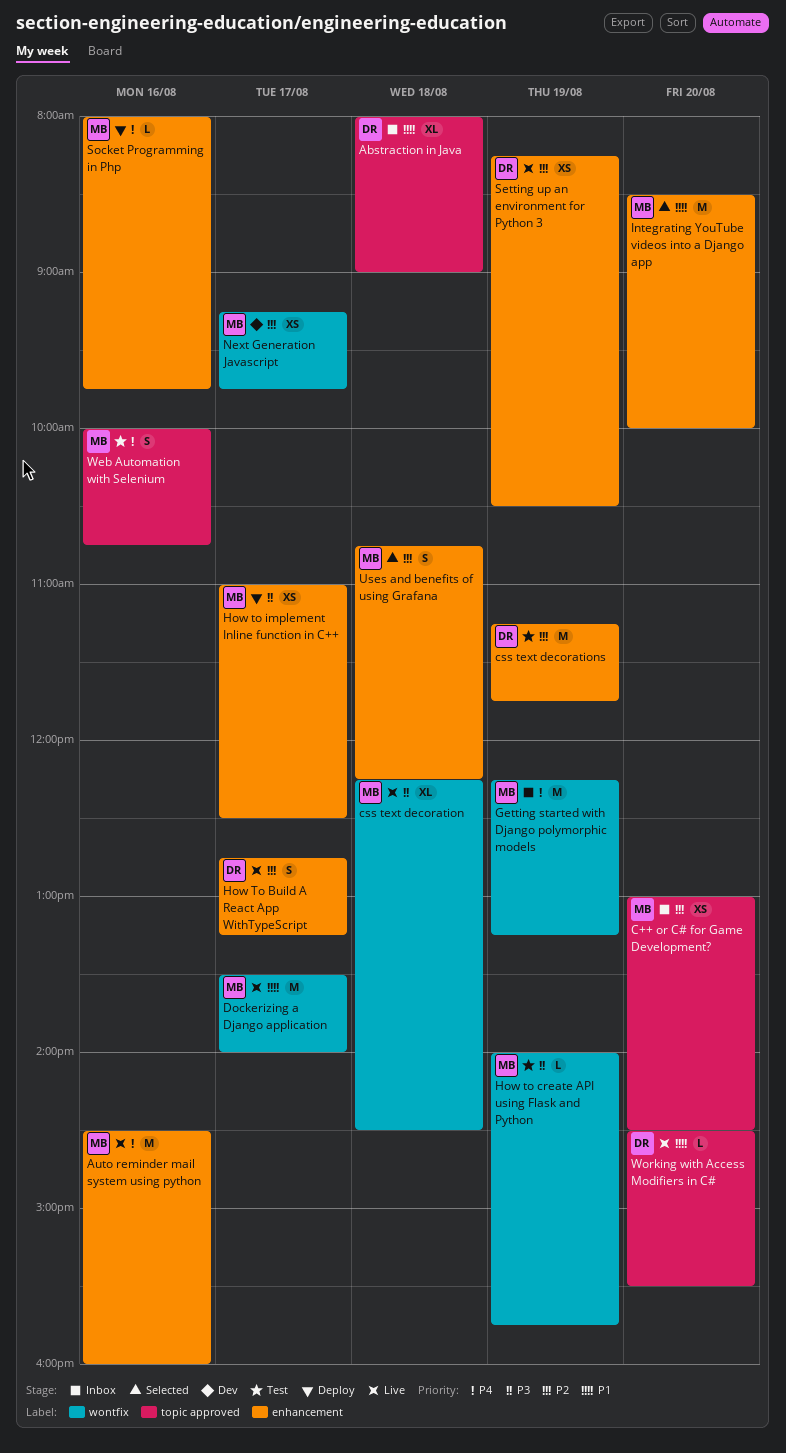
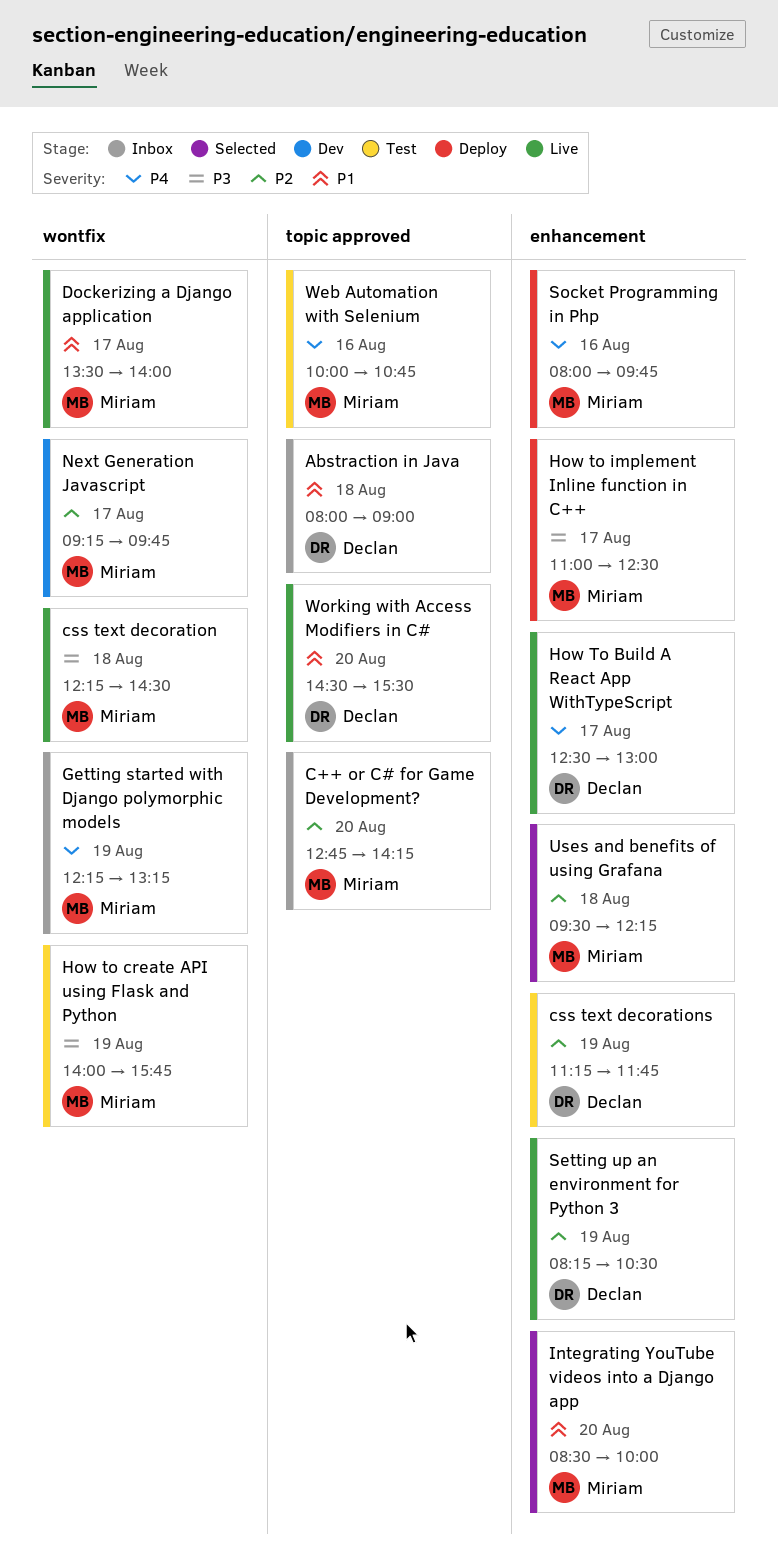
Auto reminder mail system using python: present -> none
C++ or C# for Game Development?, begins: 13:00 -> 12:45
C++ or C# for Game Development?, ends: 14:30 -> 14:15
How To Build A React App WithTypeScript, priority: P2 -> P4
How To Build A React App WithTypeScript, begins: 12:45 -> 12:30
How To Build A React App WithTypeScript, ends: 13:15 -> 13:00
Uses and benefits of using Grafana, begins: 10:45 -> 09:30

